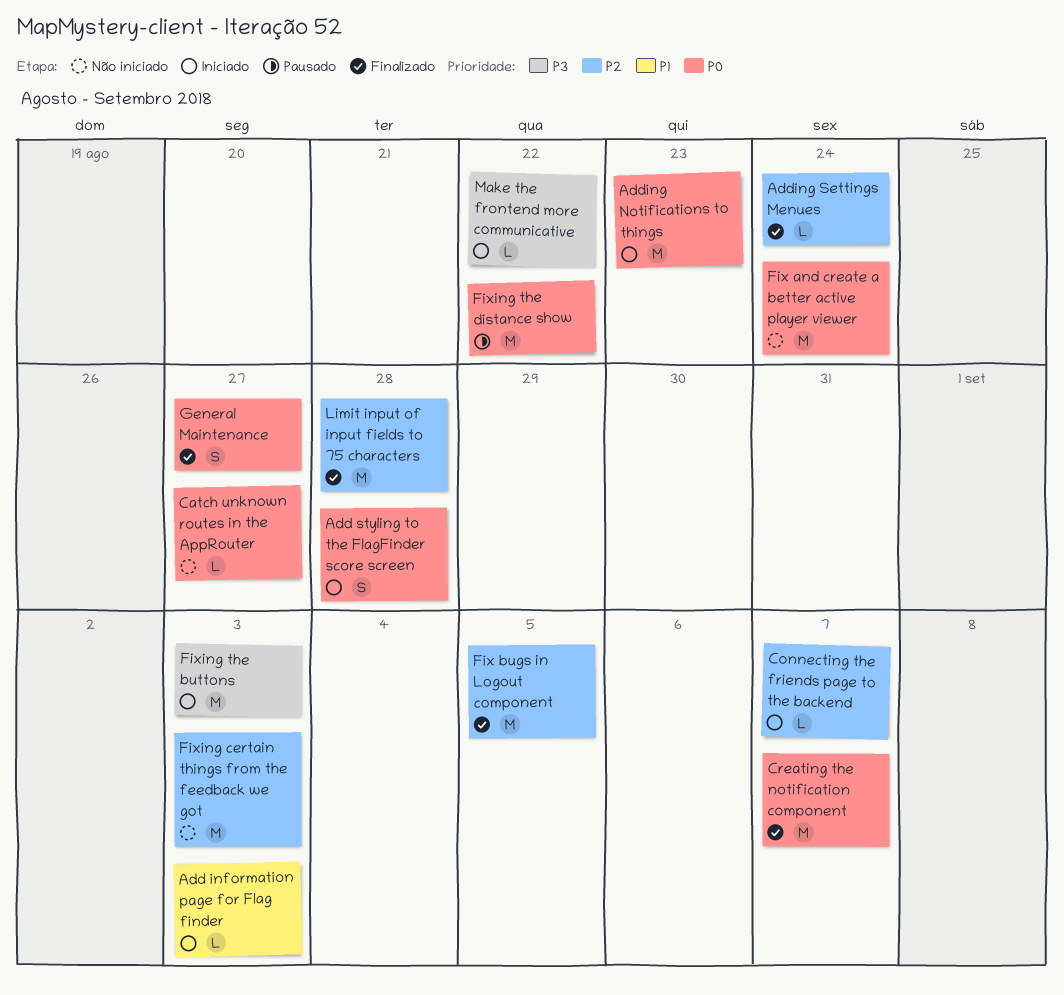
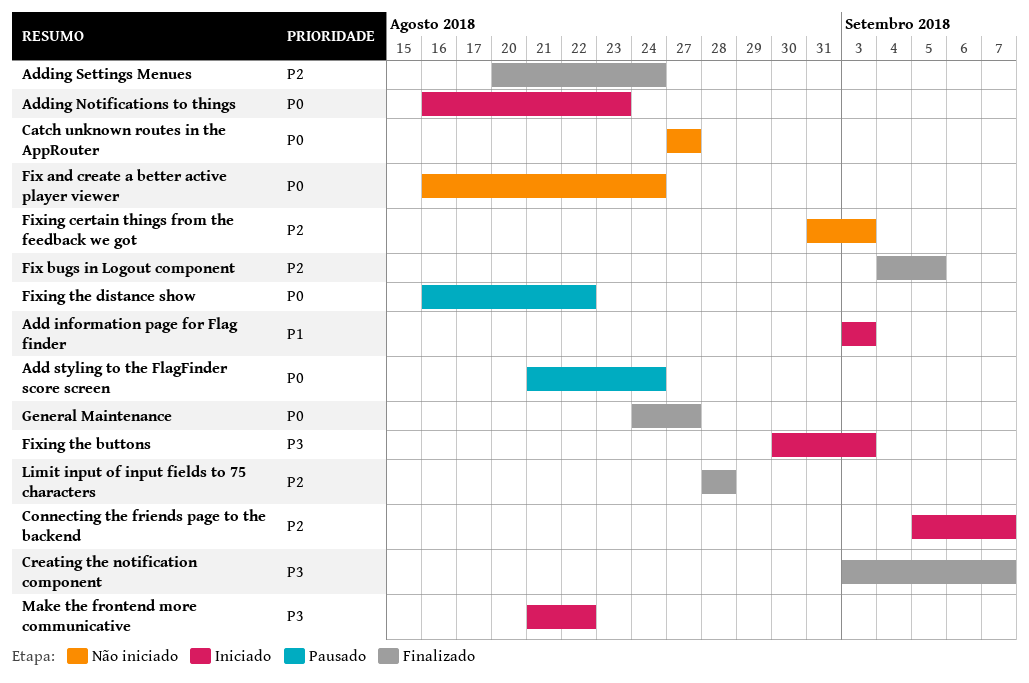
Add styling to the FlagFinder score screen, status: Iniciado -> Pausado
Add styling to the FlagFinder score screen, due: Aug 28 -> Aug 24
Creating the notification component, priority: P0 -> P3

